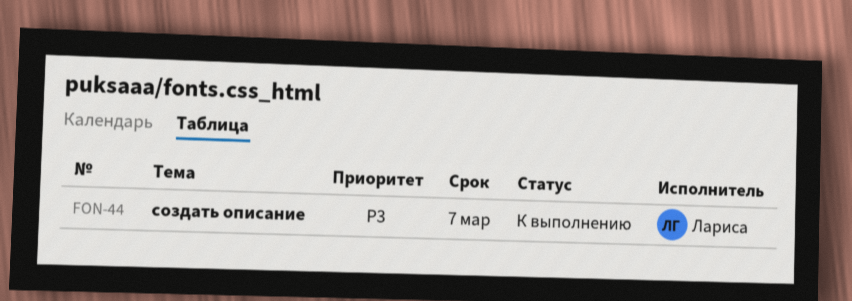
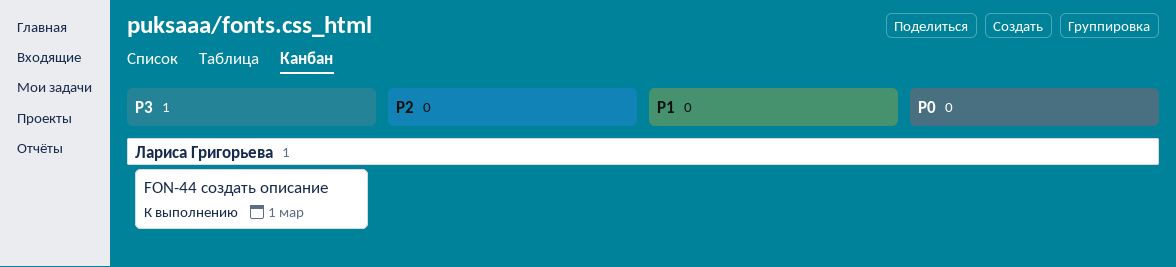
FON-44, due: Mar 7 -> Mar 1

